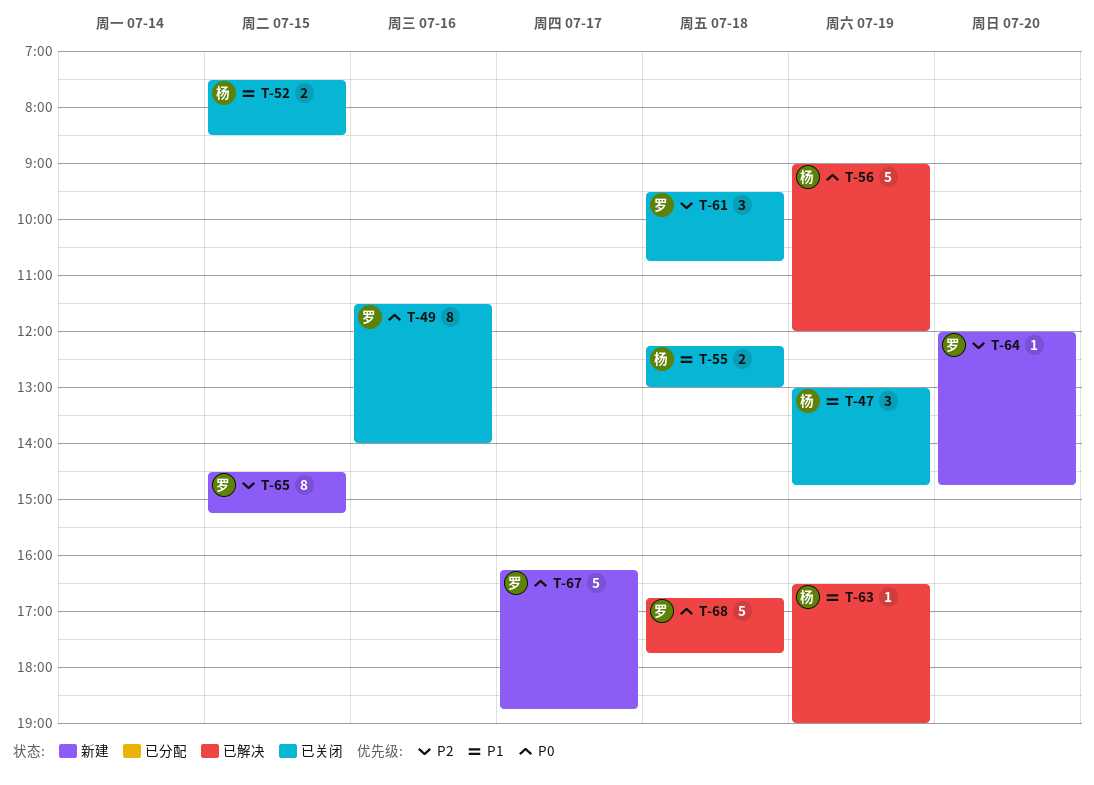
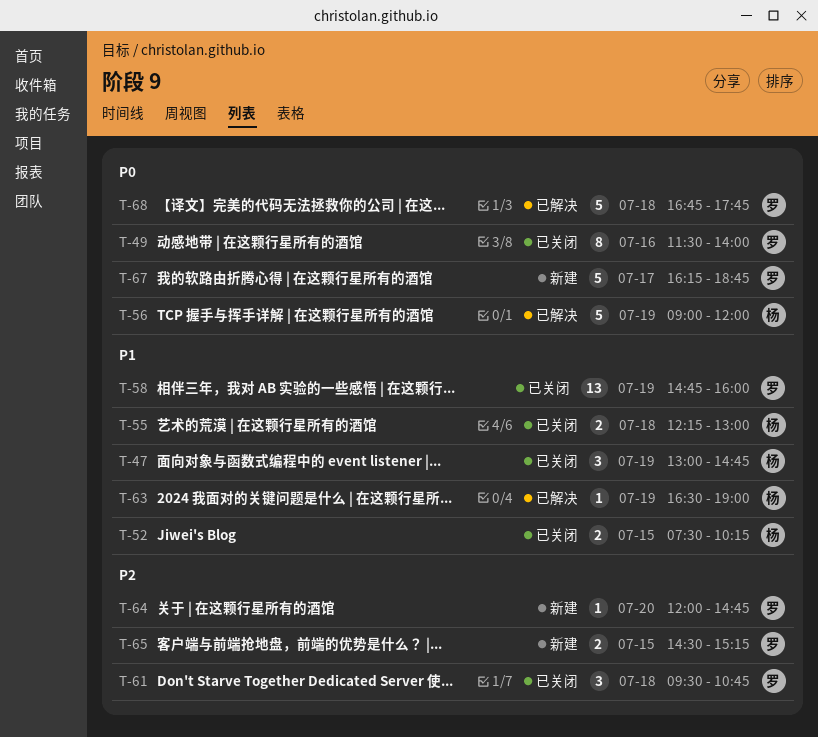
T-52, ends: 08:30 -> 10:15
T-58: none -> present
T-65, estimate: 8 -> 2

